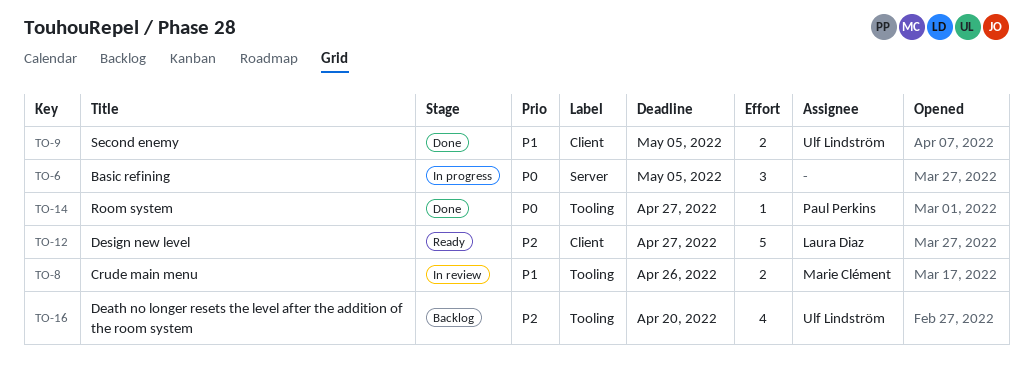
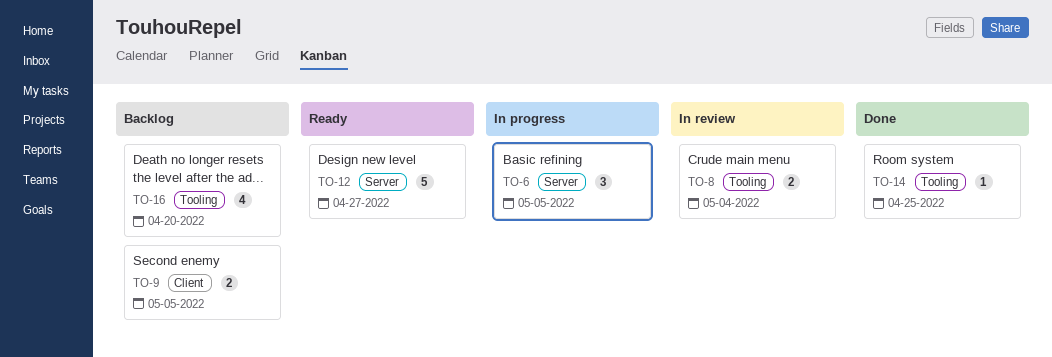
TO-8, due: Apr 26 -> May 4
TO-9, status: Done -> Backlog
TO-12, label: Client -> Server
TO-14, due: Apr 27 -> Apr 25

